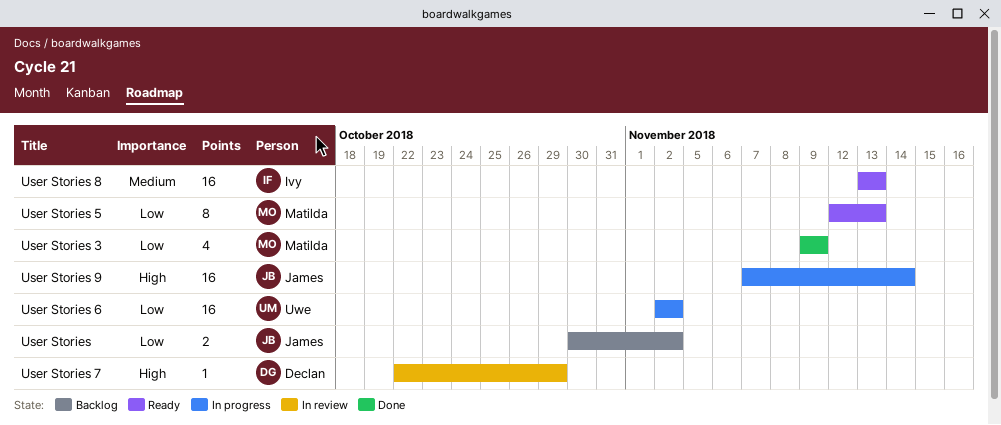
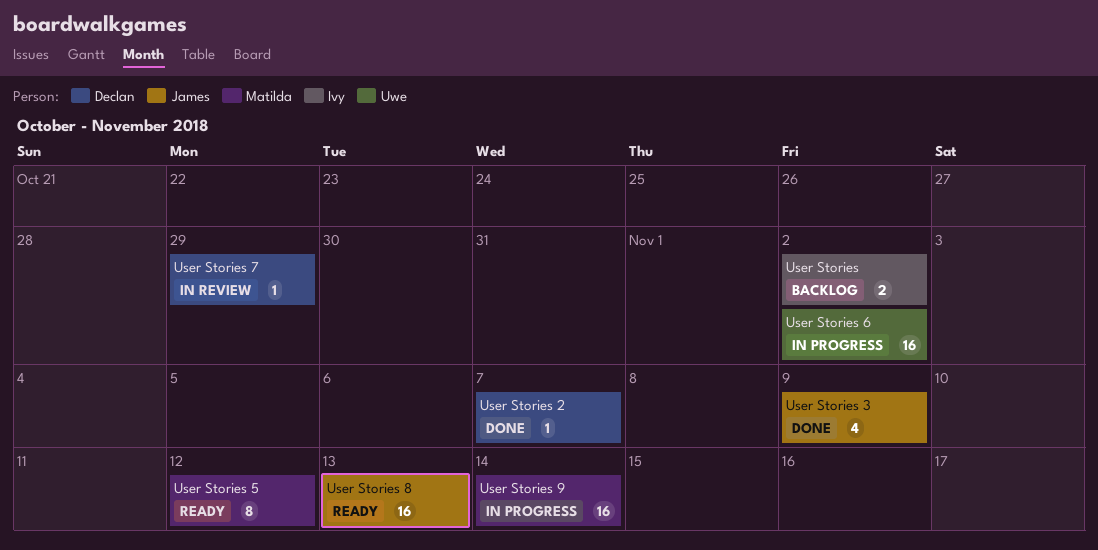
User Stories, owner: James -> Ivy
User Stories 2: none -> present
User Stories 3, owner: Matilda -> James
User Stories 5, due: Nov 13 -> Nov 12
User Stories 8, owner: Ivy -> James
User Stories 9, owner: James -> Matilda

